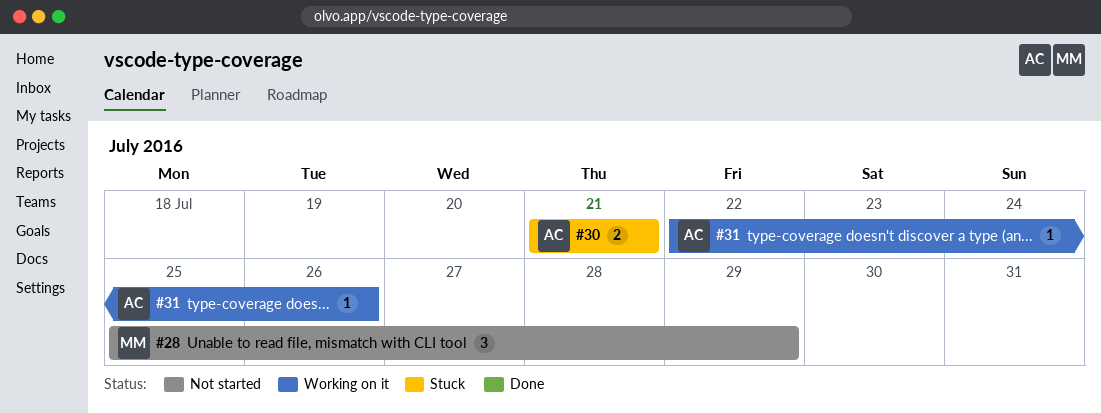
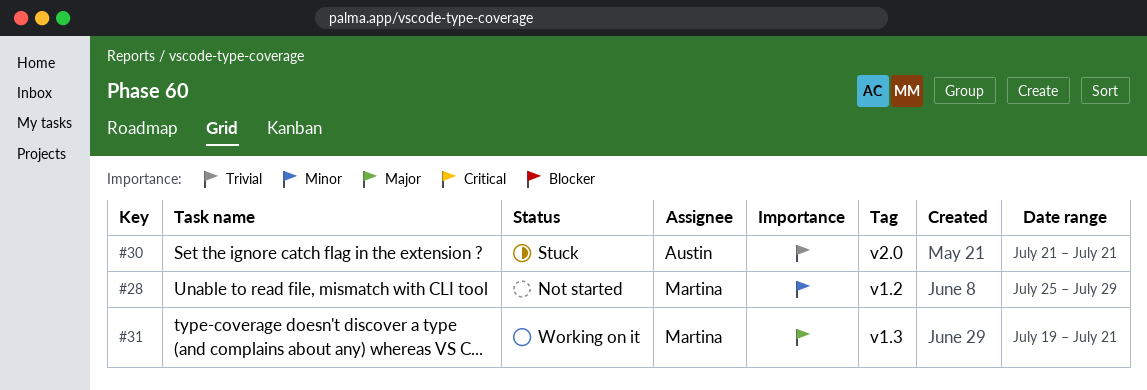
#31, owner: Austin -> Martina
#31, start: Jul 22 -> Jul 19
#31, due: Jul 26 -> Jul 21

